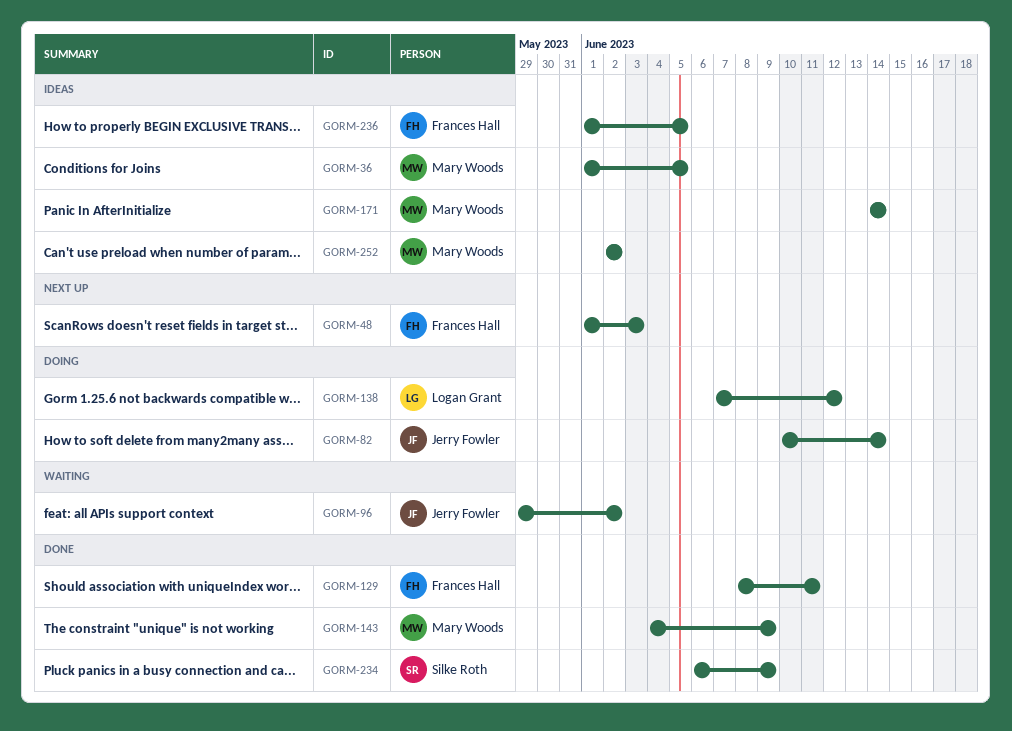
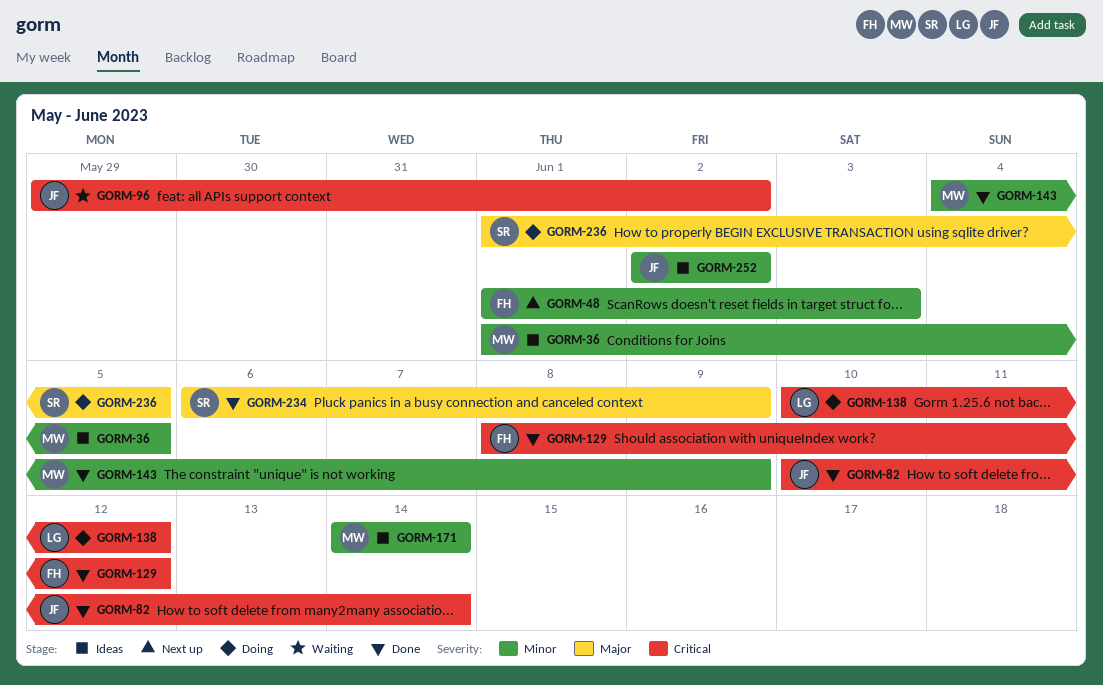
GORM-82, status: Doing -> Done
GORM-129, due: Jun 11 -> Jun 12
GORM-138, start: Jun 7 -> Jun 10
GORM-236, status: Ideas -> Doing
GORM-236, owner: Frances Hall -> Silke Roth
GORM-252, owner: Mary Woods -> Jerry Fowler

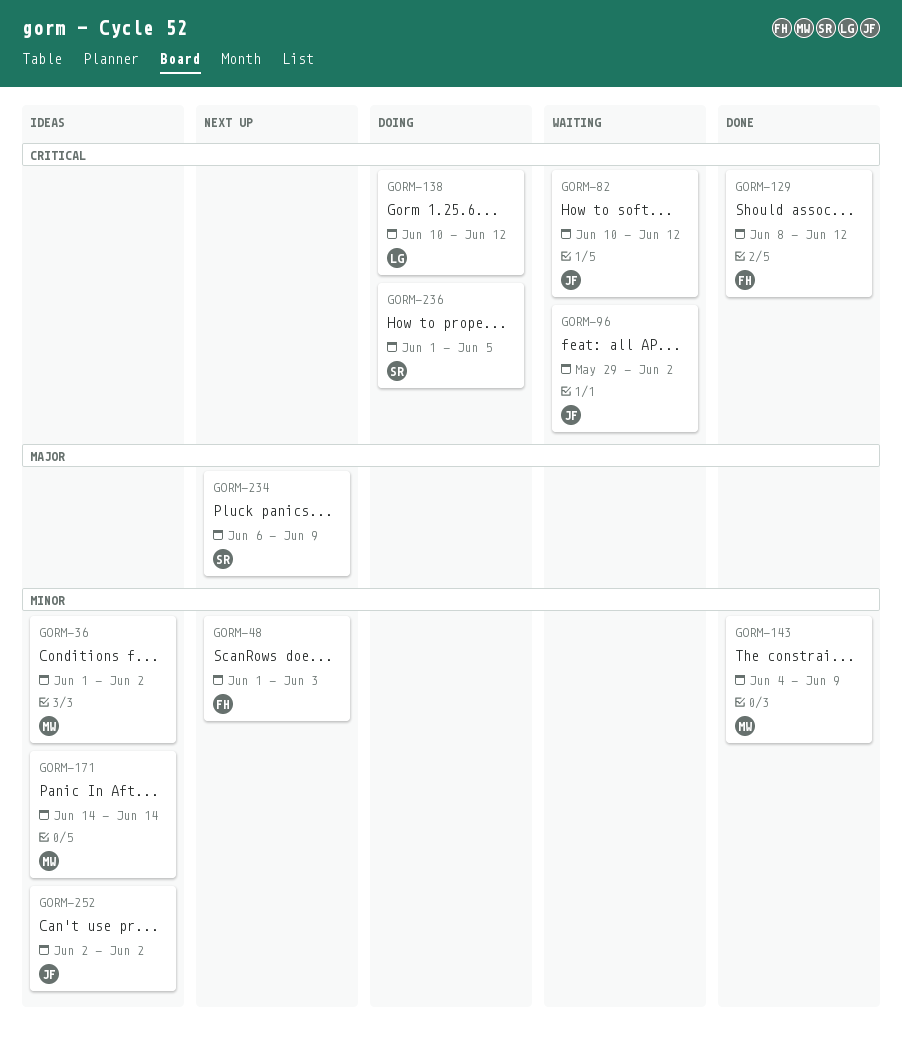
GORM-36, due: Jun 5 -> Jun 2
GORM-82, status: Done -> Waiting
GORM-82, due: Jun 14 -> Jun 12
GORM-234, status: Done -> Next up
GORM-236, priority: Major -> Critical

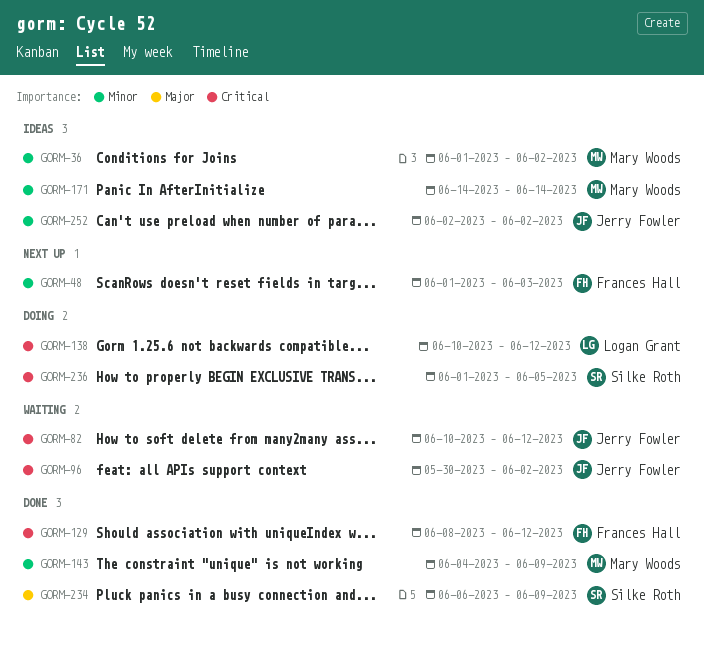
GORM-96, start: May 29 -> May 30
GORM-234, status: Next up -> Done

